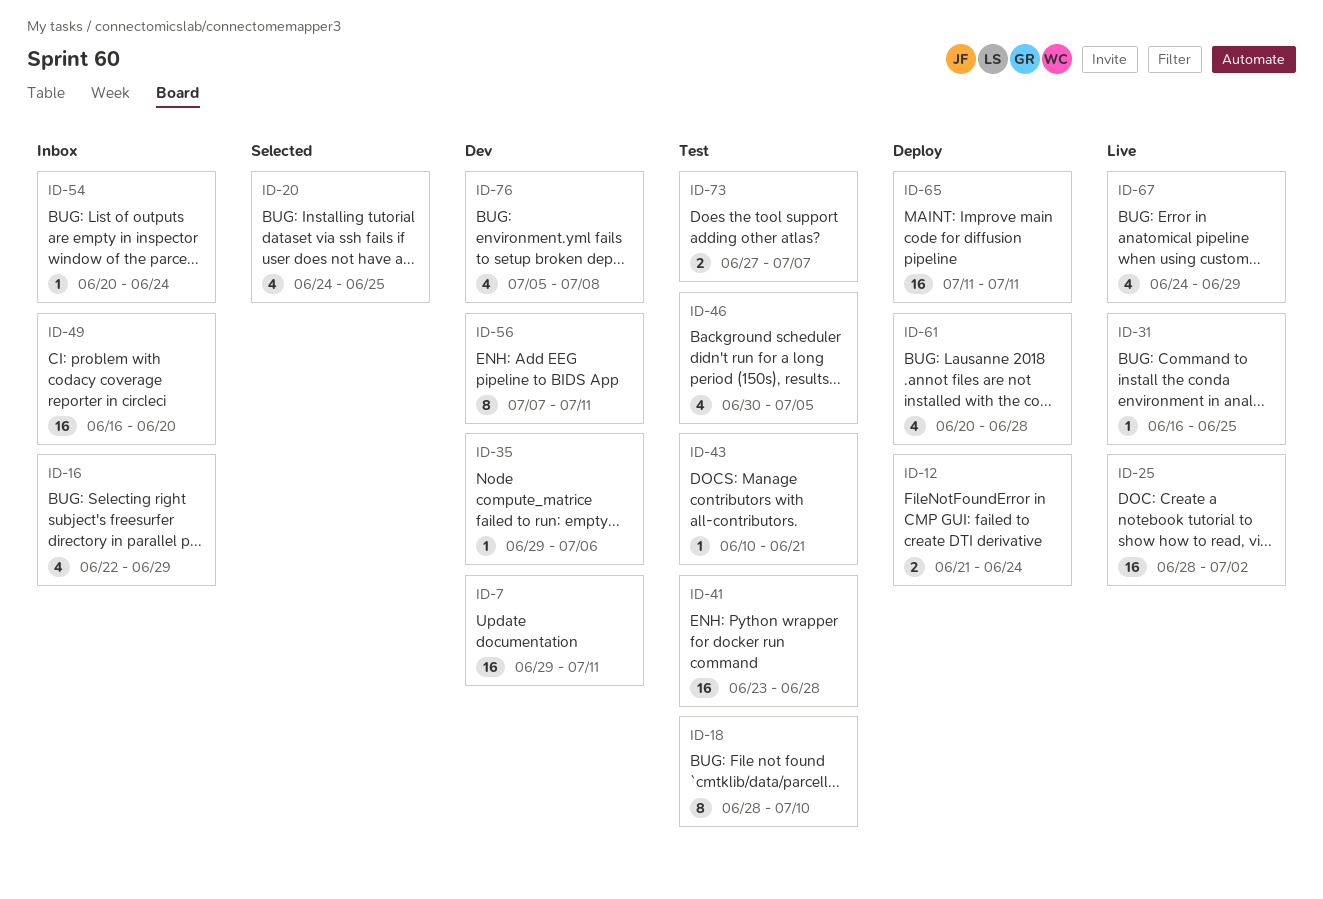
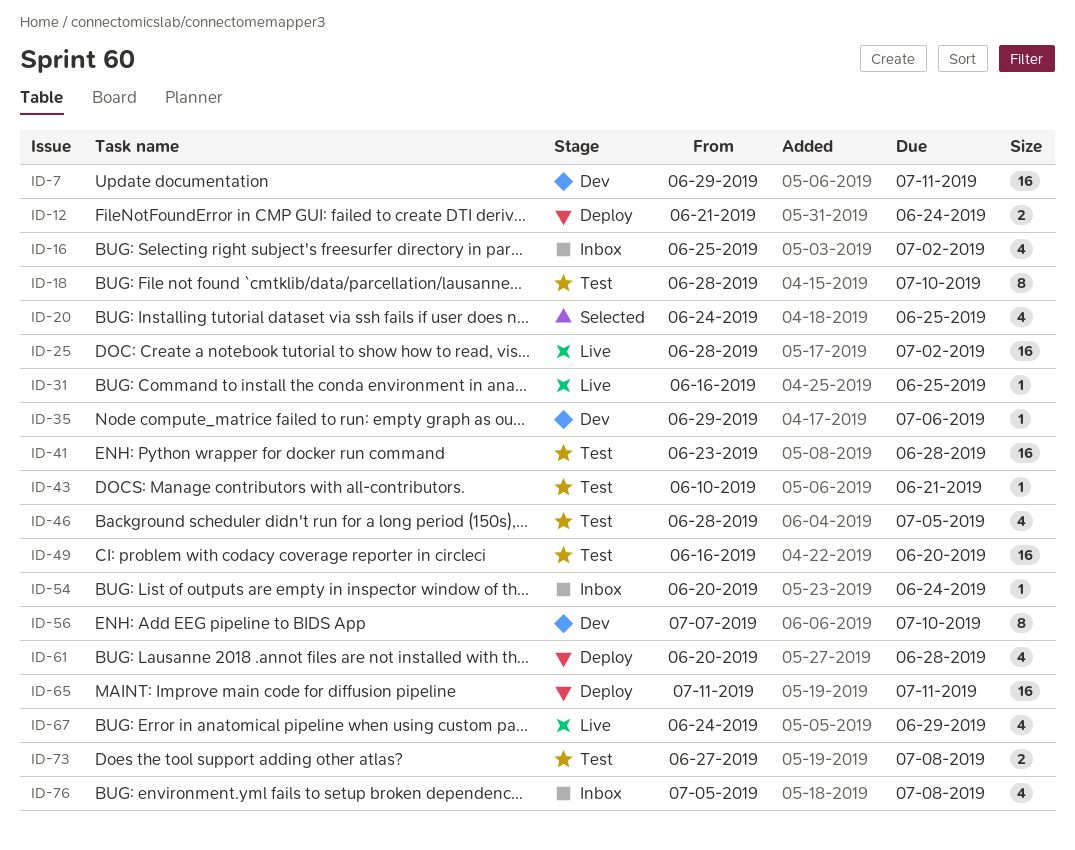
ID-16, start: Jun 22 -> Jun 25
ID-16, due: Jun 29 -> Jul 2
ID-46, start: Jun 30 -> Jun 28
ID-49, status: Inbox -> Test
ID-56, due: Jul 11 -> Jul 10
ID-73, due: Jul 7 -> Jul 8
ID-76, status: Dev -> Inbox

